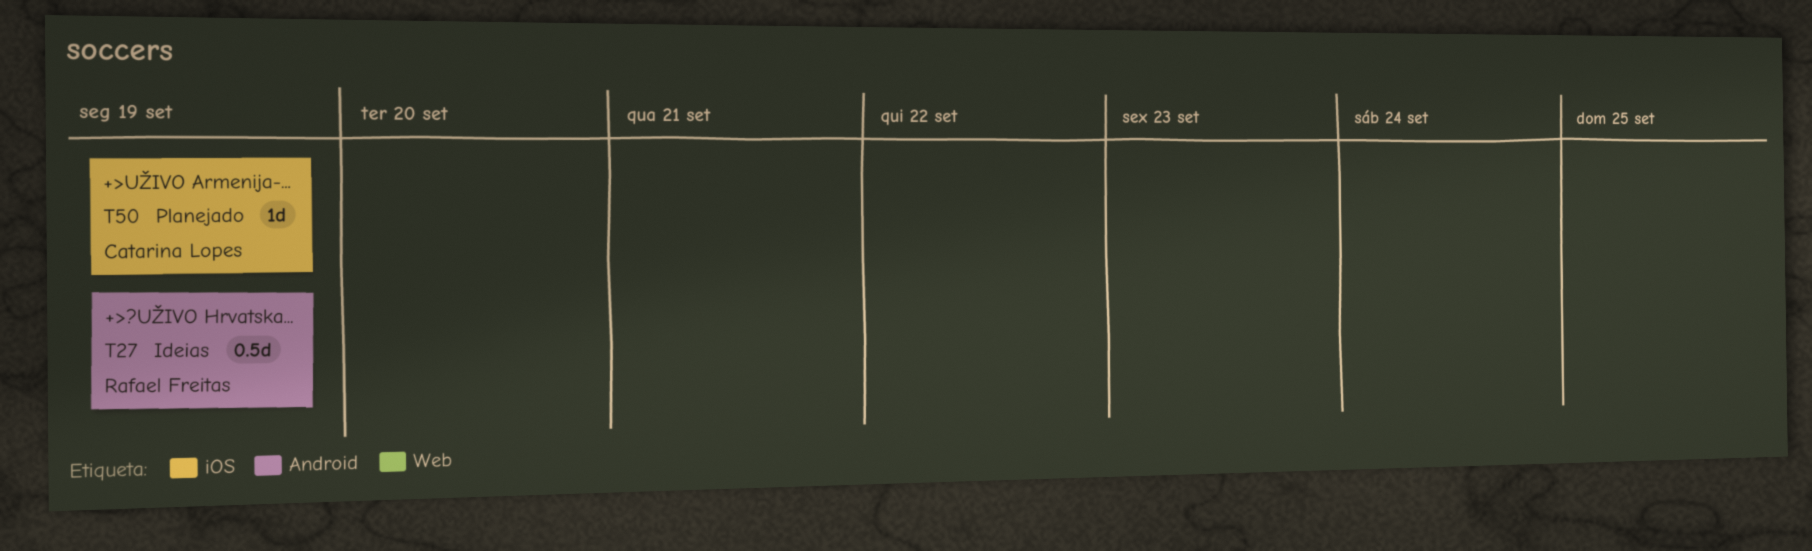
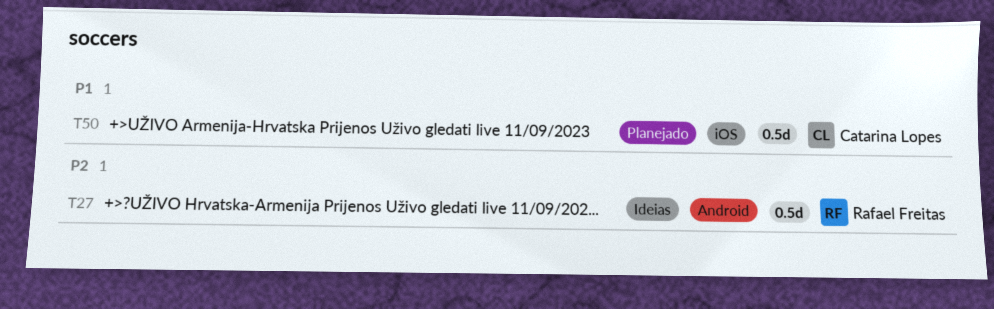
T50, estimate: 1d -> 0.5d

